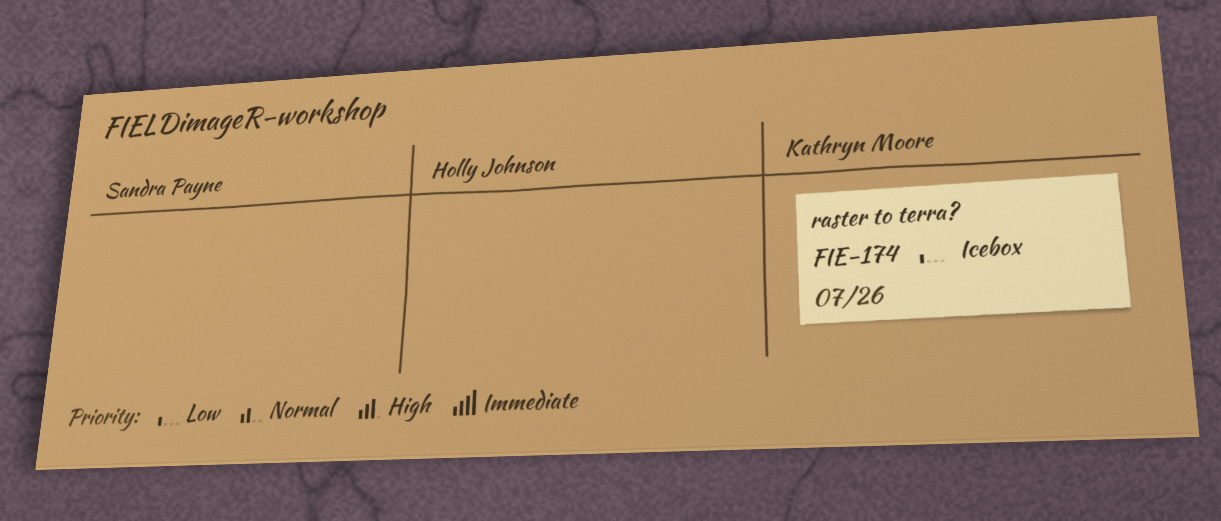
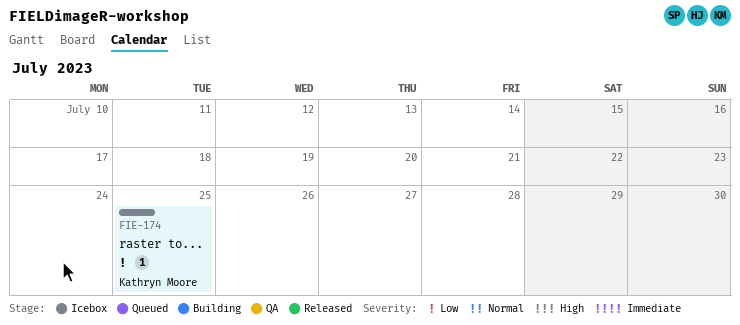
FIE-174, due: Jul 26 -> Jul 25

